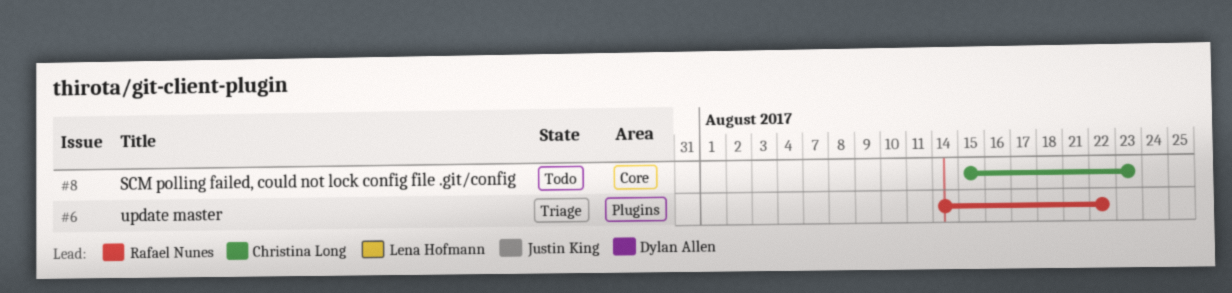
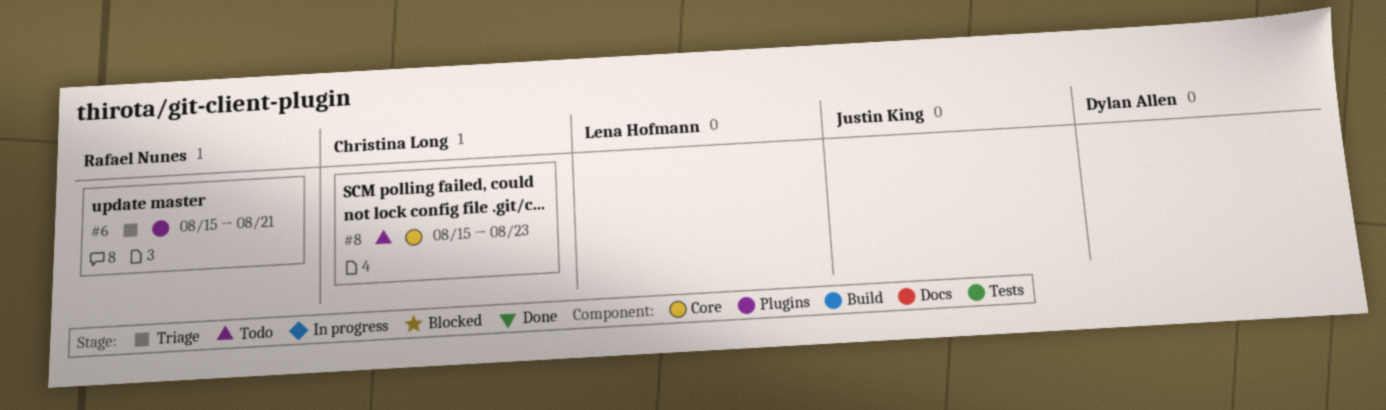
#6, start: Aug 14 -> Aug 15
#6, due: Aug 22 -> Aug 21

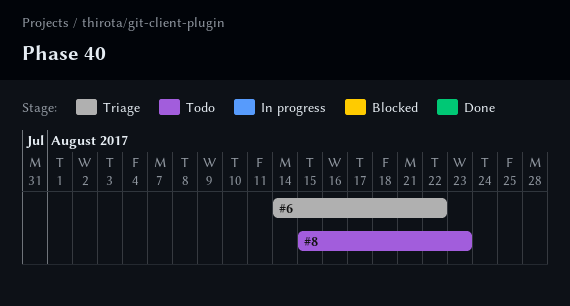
#6, start: Aug 15 -> Aug 14
#6, due: Aug 21 -> Aug 22

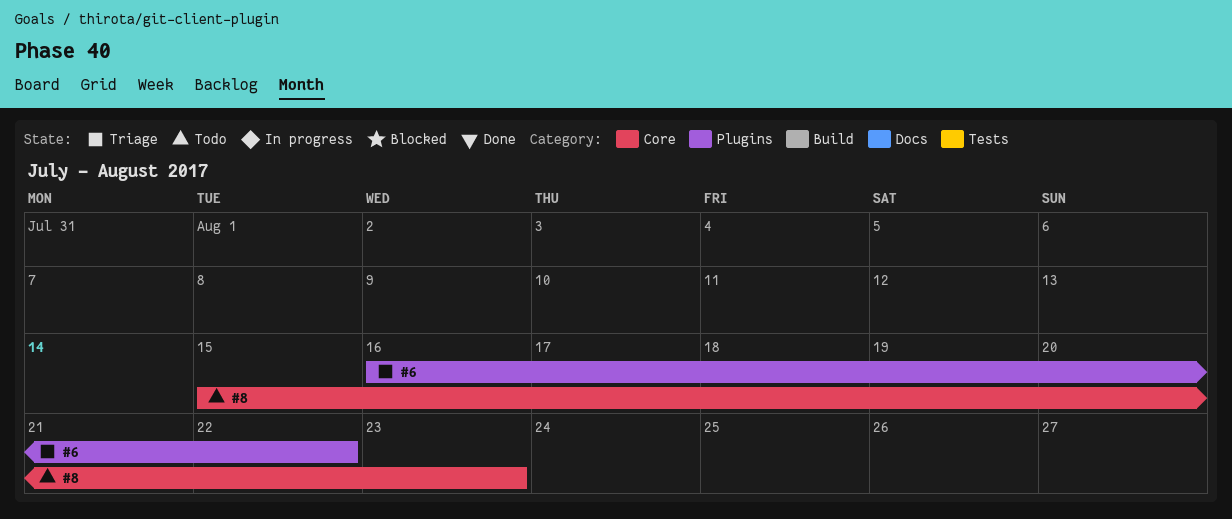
#6, start: Aug 14 -> Aug 16

